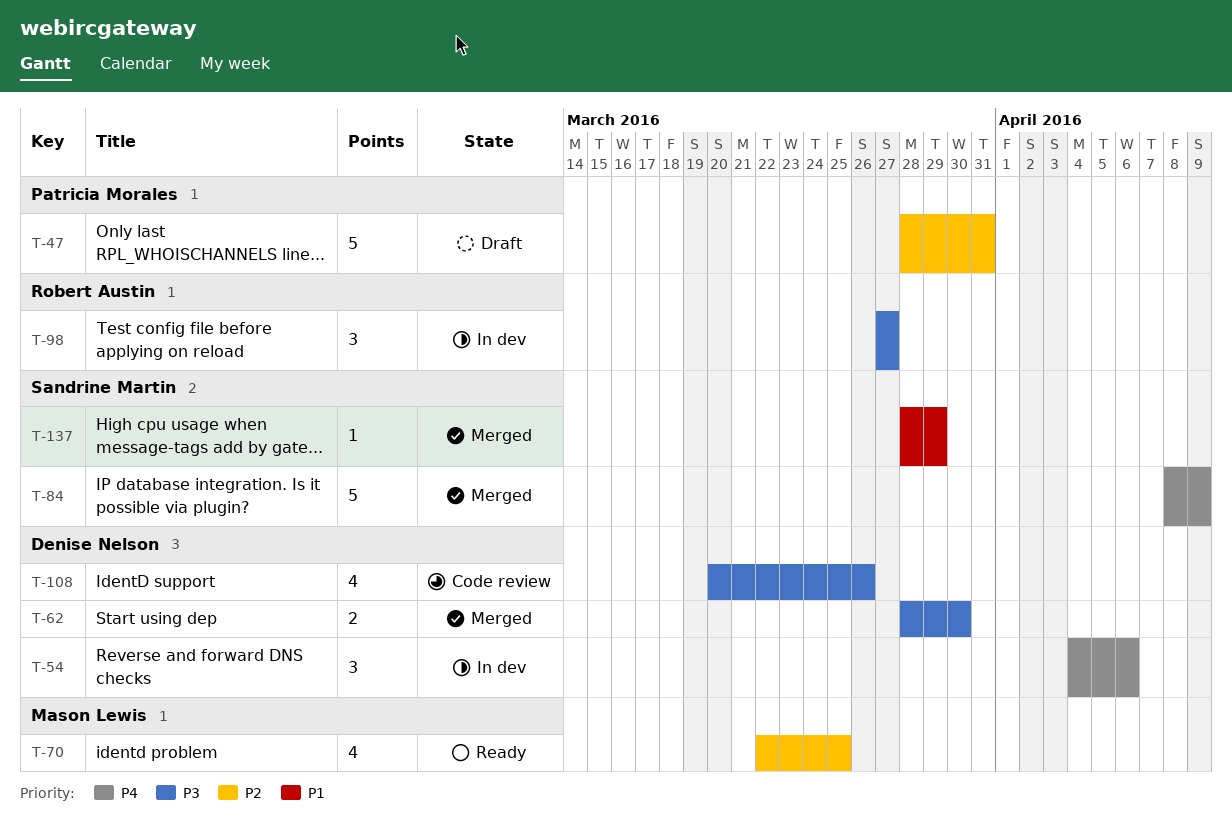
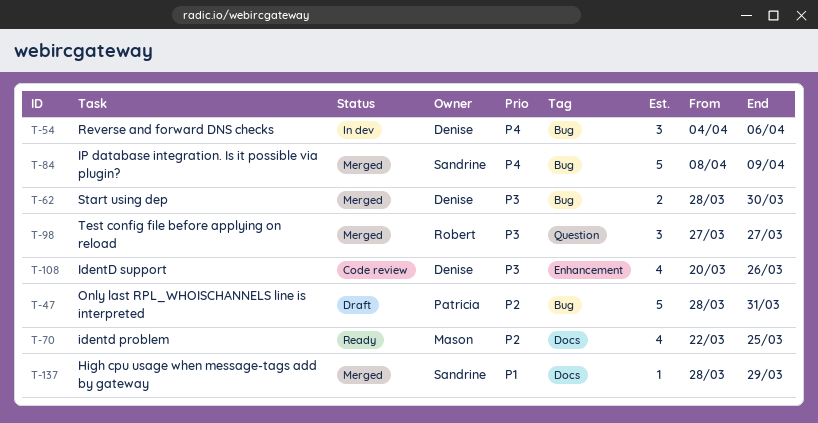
T-98, status: In dev -> Merged

